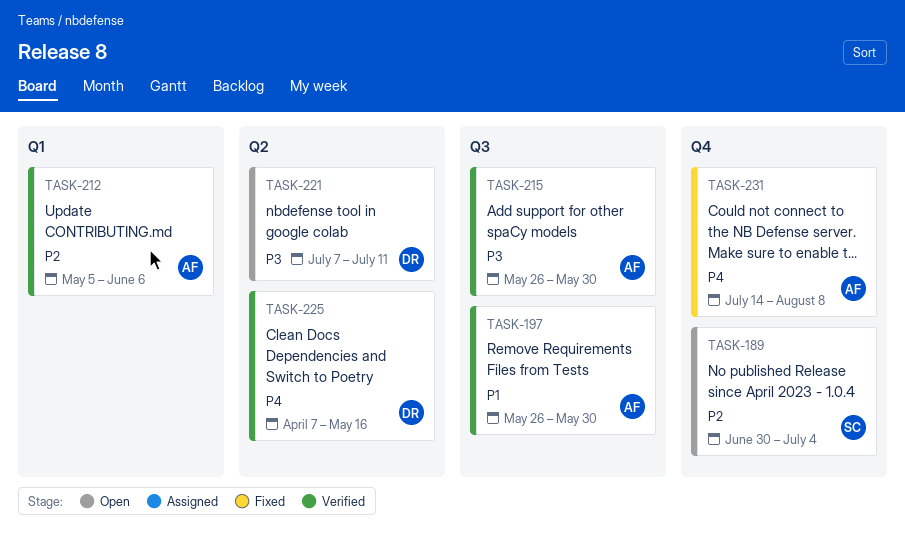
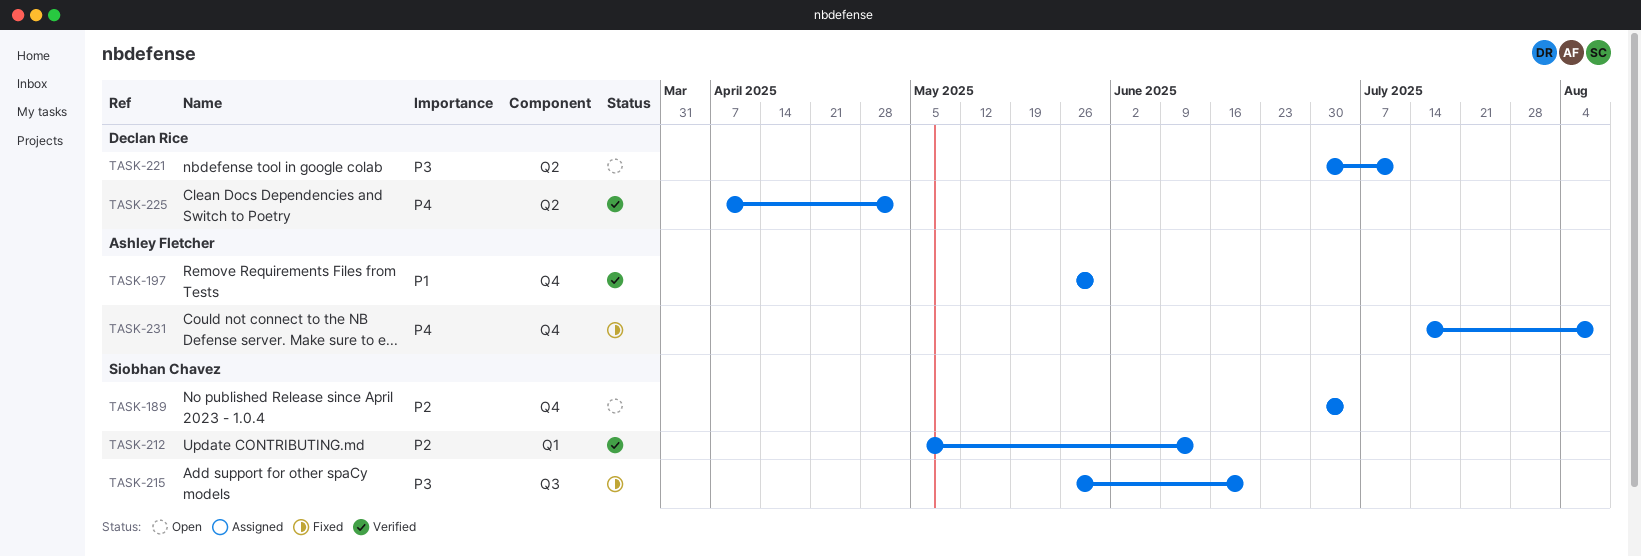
TASK-197, label: Q3 -> Q4
TASK-212, owner: Ashley Fletcher -> Siobhan Chavez
TASK-212, due: Jun 6 -> Jun 13
TASK-215, status: Verified -> Fixed
TASK-215, owner: Ashley Fletcher -> Siobhan Chavez
TASK-215, due: May 30 -> Jun 20
TASK-221, start: Jul 7 -> Jun 30
TASK-225, due: May 16 -> May 2

